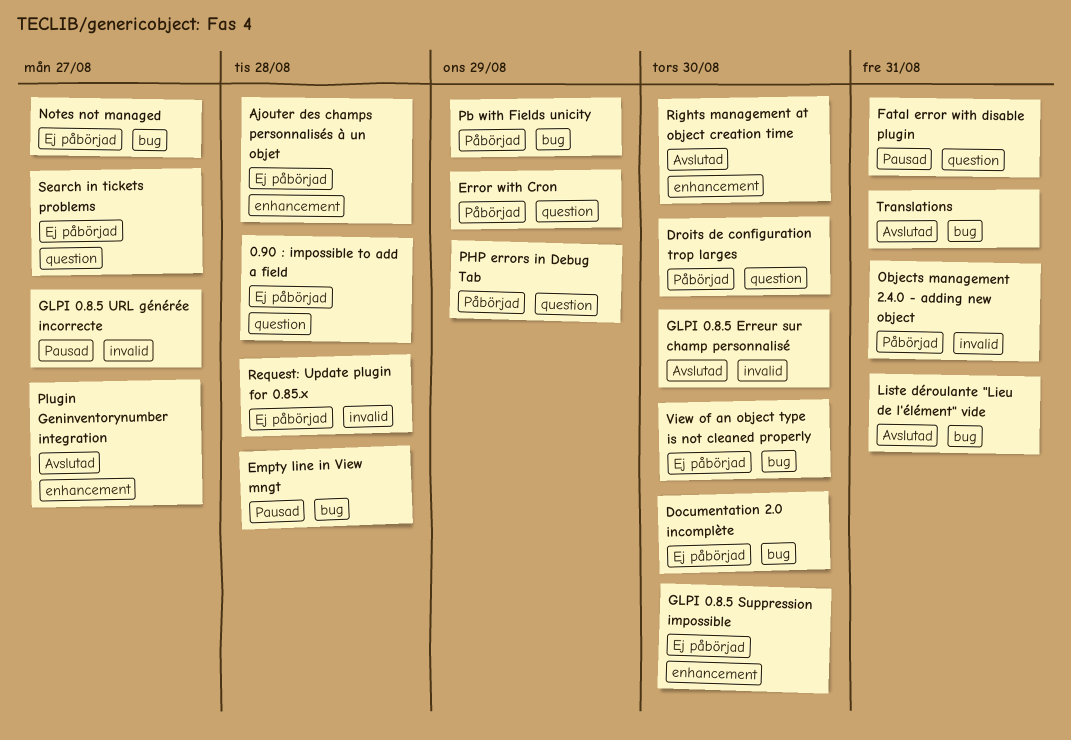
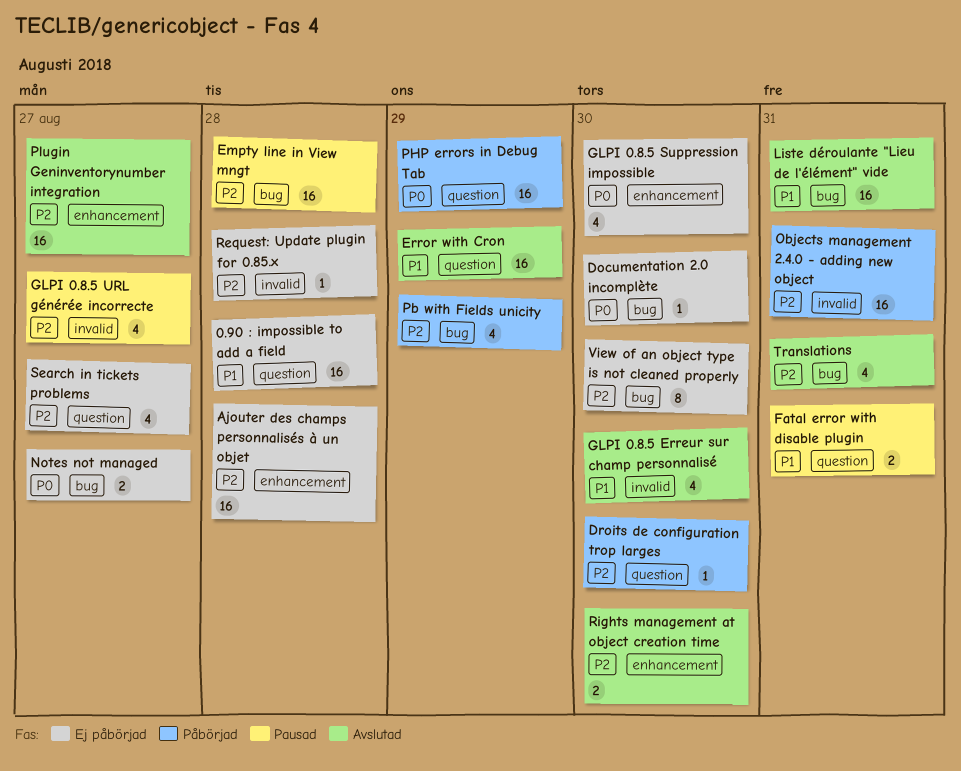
Error with Cron, status: Påbörjad -> Avslutad

